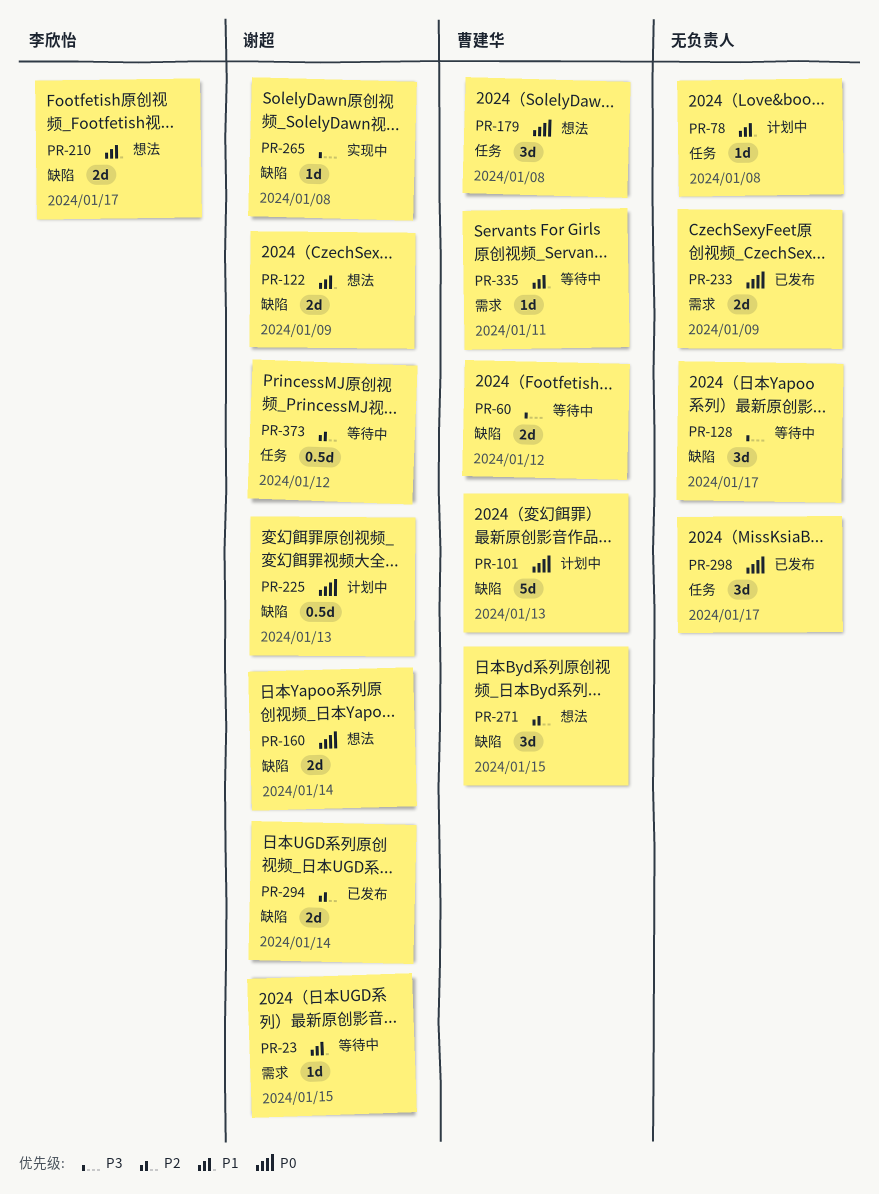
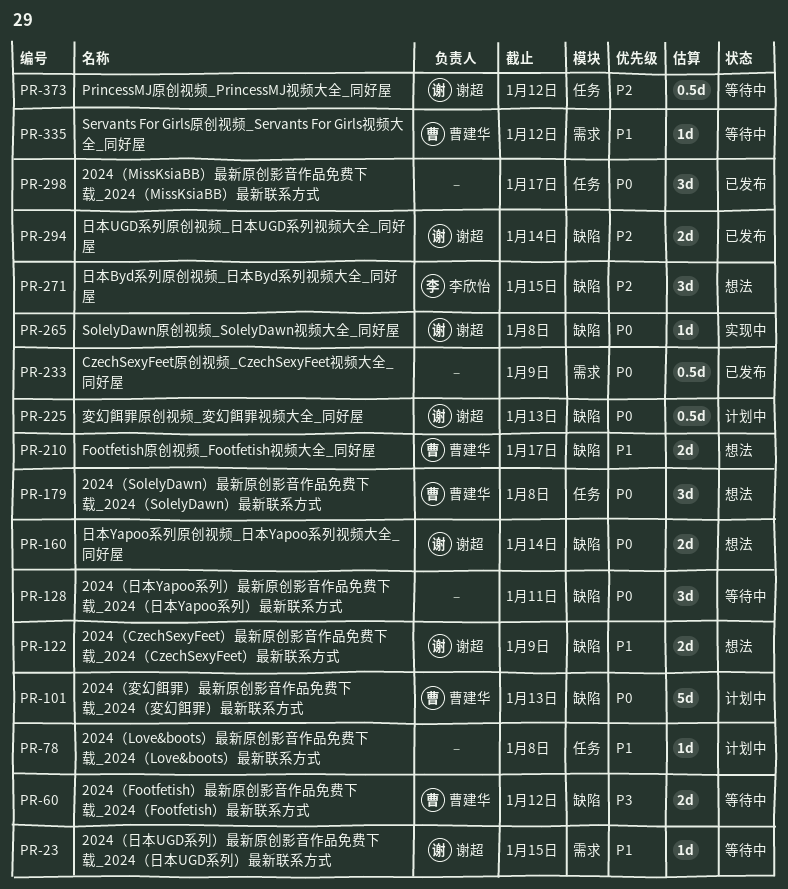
PR-128, priority: P3 -> P0
PR-128, due: Jan 17 -> Jan 11
PR-210, owner: 李欣怡 -> 曹建华
PR-233, estimate: 2d -> 0.5d
PR-265, priority: P3 -> P0
PR-271, owner: 曹建华 -> 李欣怡
PR-335, due: Jan 11 -> Jan 12

